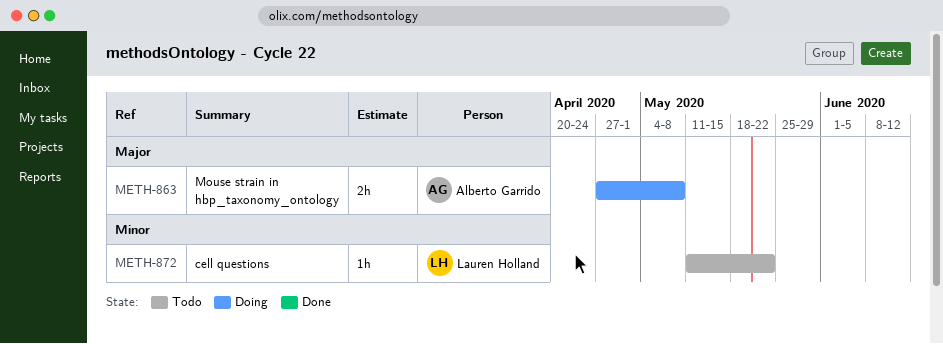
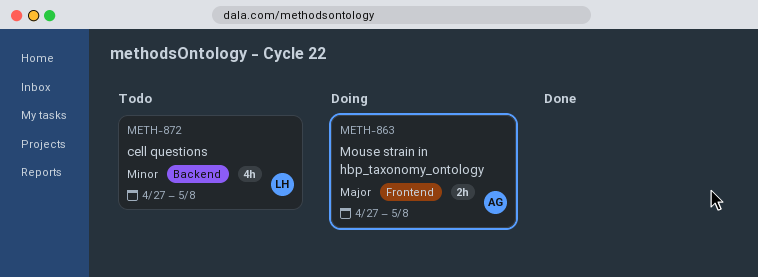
METH-872, estimate: 1h -> 4h
METH-872, start: May 11 -> Apr 27
METH-872, due: May 22 -> May 8

